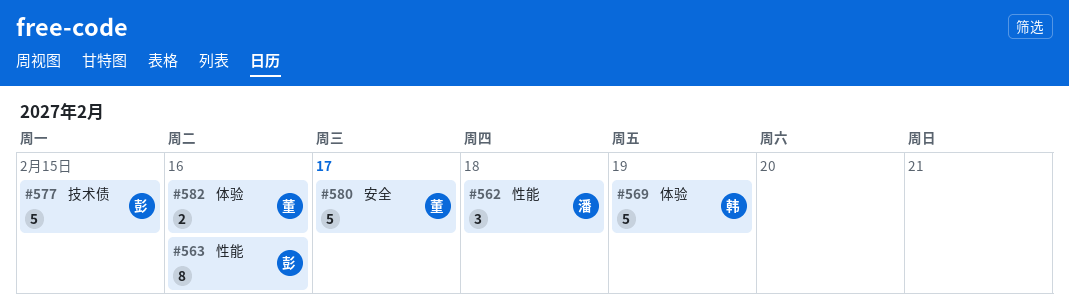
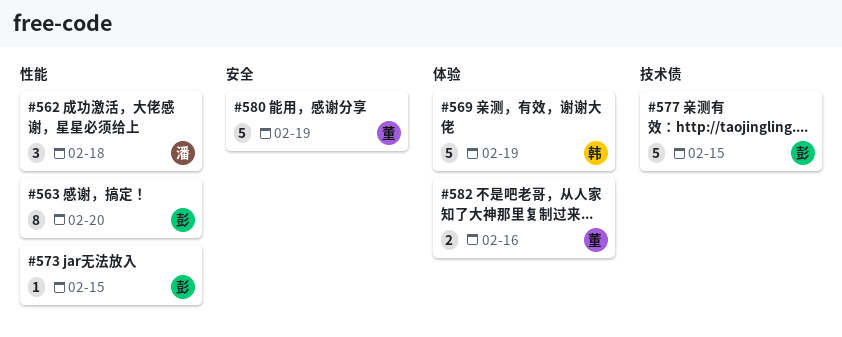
#563, due: Feb 16 -> Feb 20
#573: none -> present
#580, due: Feb 17 -> Feb 19

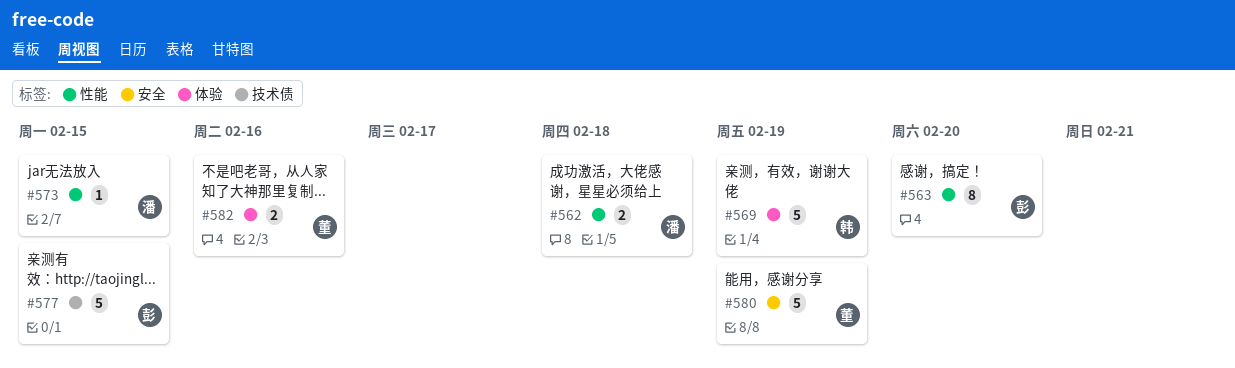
#562, estimate: 3 -> 2
#573, owner: 彭 -> 潘

